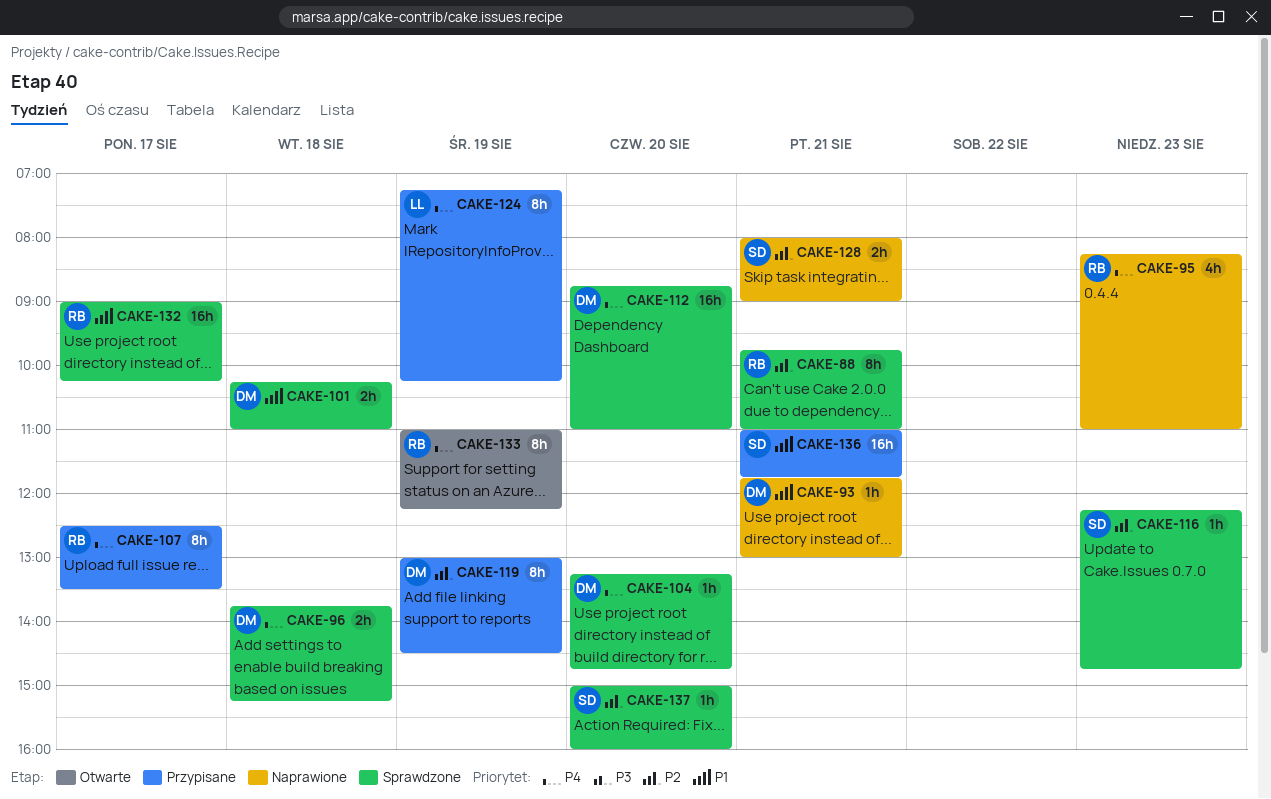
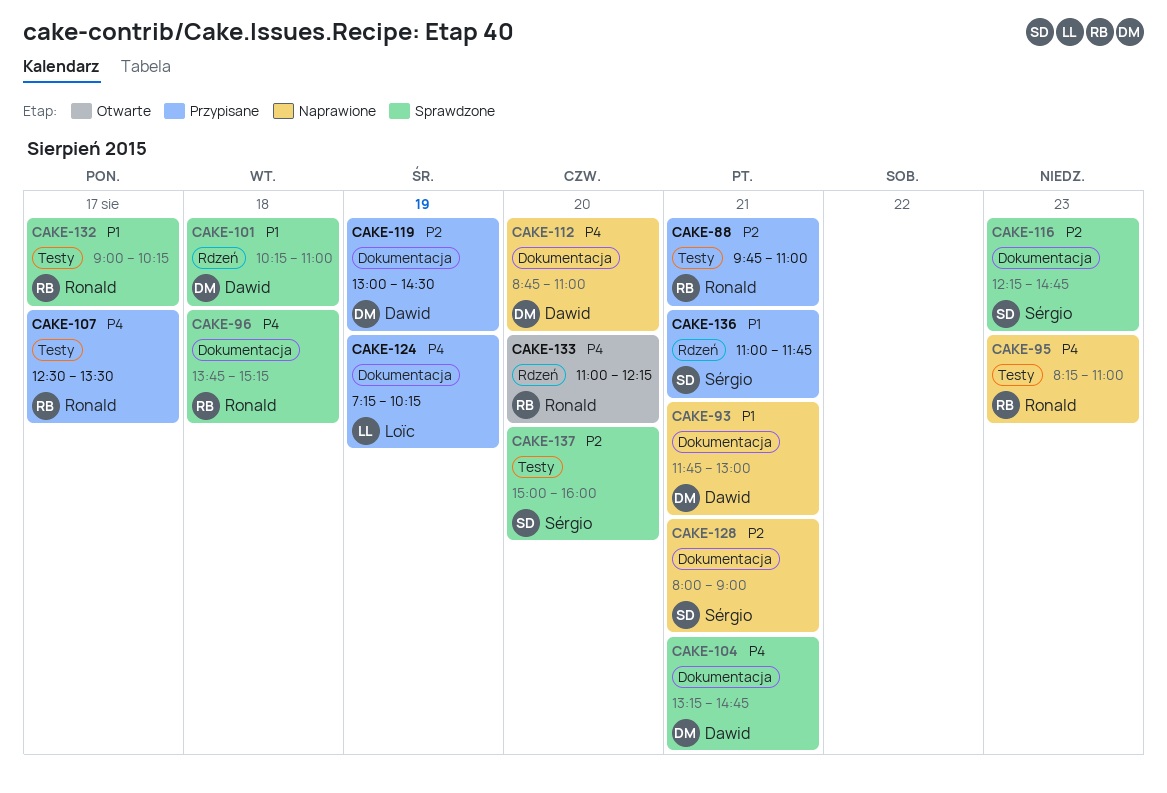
CAKE-88, status: Sprawdzone -> Przypisane
CAKE-96, owner: Dawid -> Ronald
CAKE-104, day: Aug 20 -> Aug 21
CAKE-112, status: Sprawdzone -> Naprawione
CAKE-133, day: Aug 19 -> Aug 20

